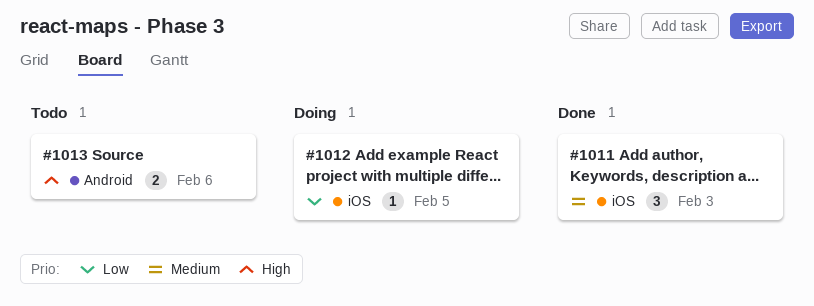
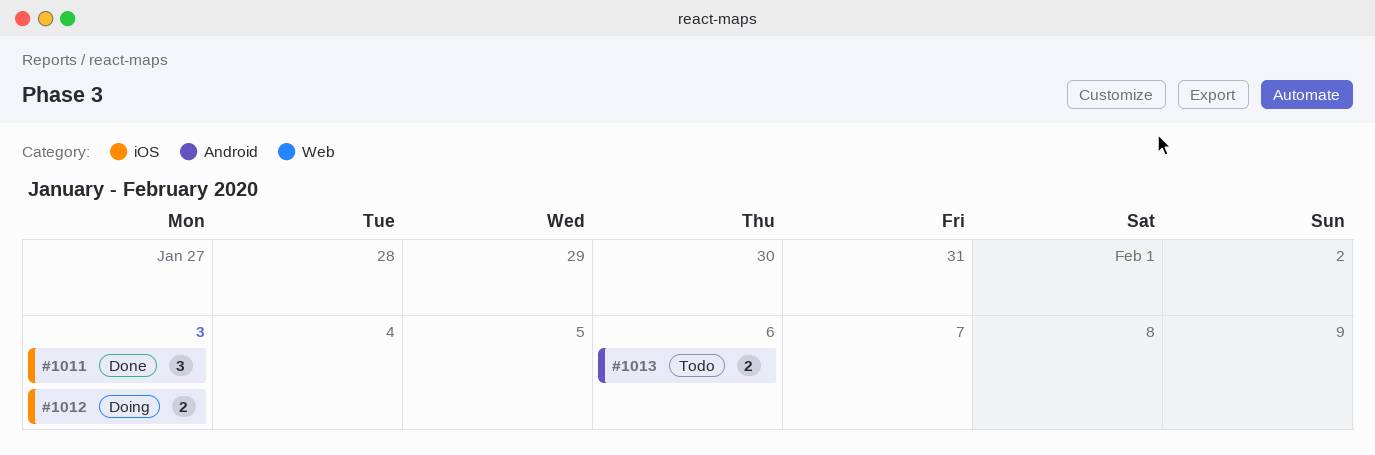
#1012, estimate: 1 -> 2
#1012, due: Feb 5 -> Feb 3

